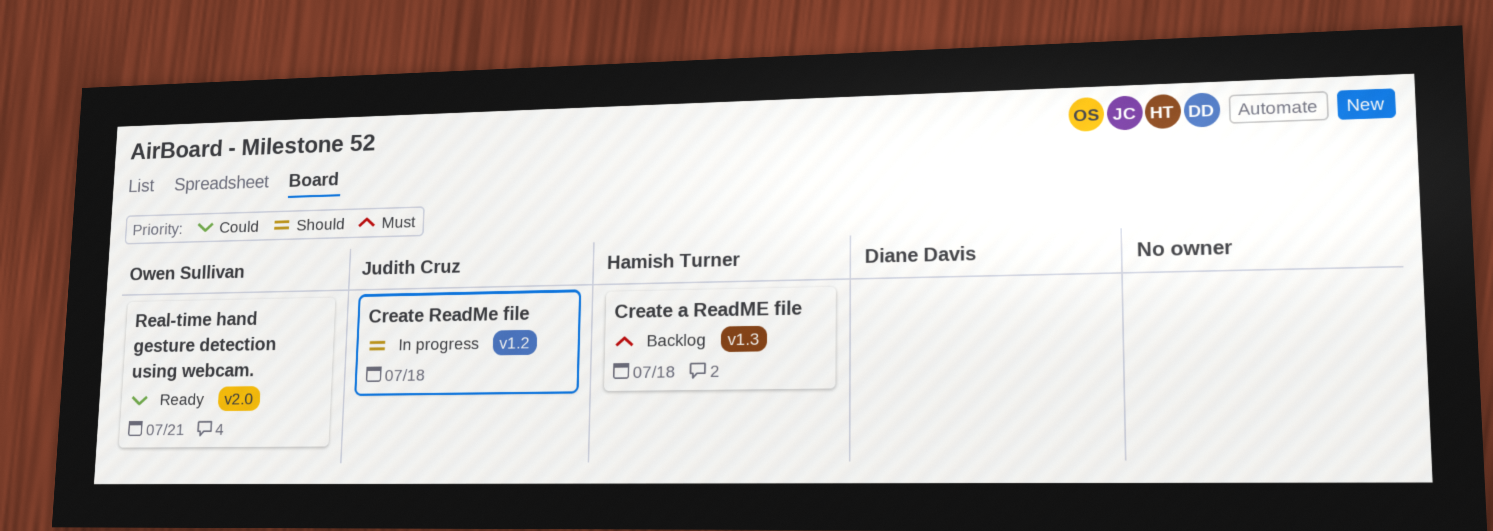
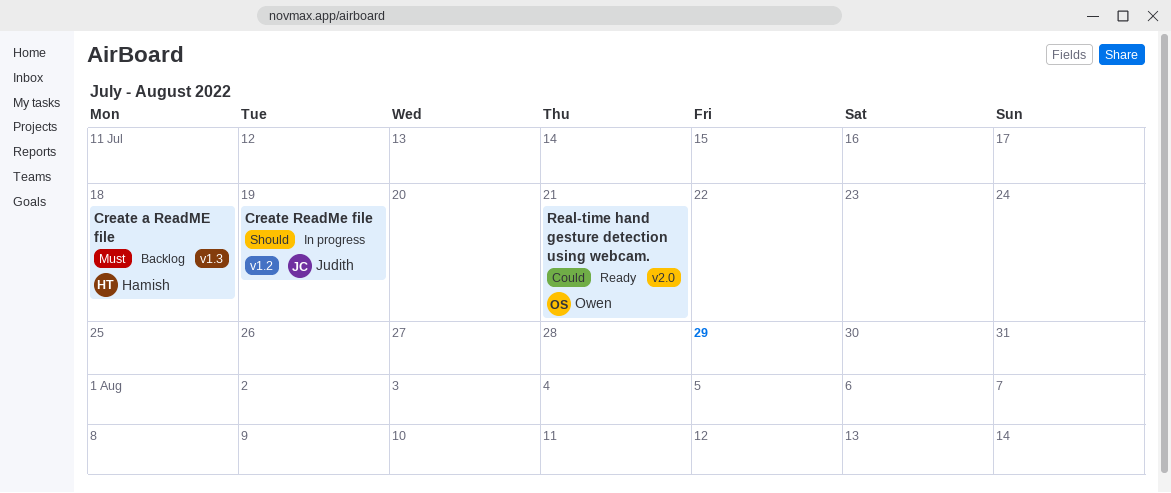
Create ReadMe file, due: Jul 18 -> Jul 19

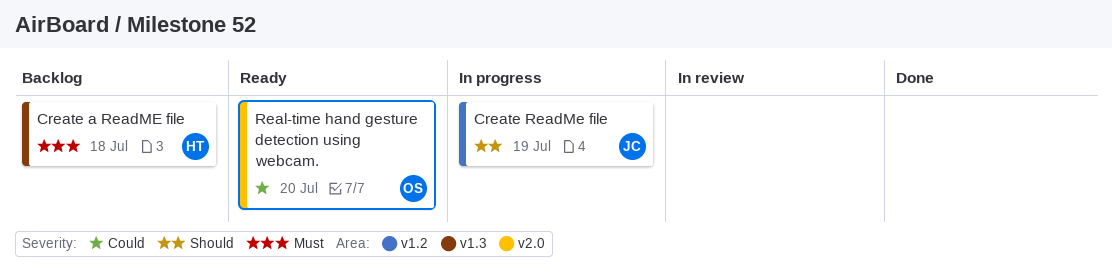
Real-time hand gesture detection using webcam., due: Jul 21 -> Jul 20

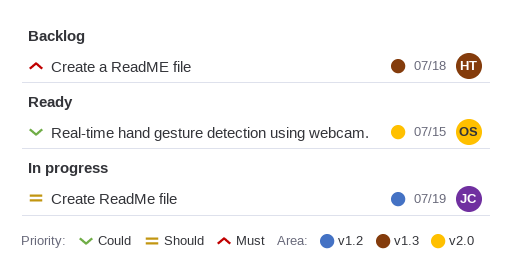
Real-time hand gesture detection using webcam., due: Jul 20 -> Jul 15

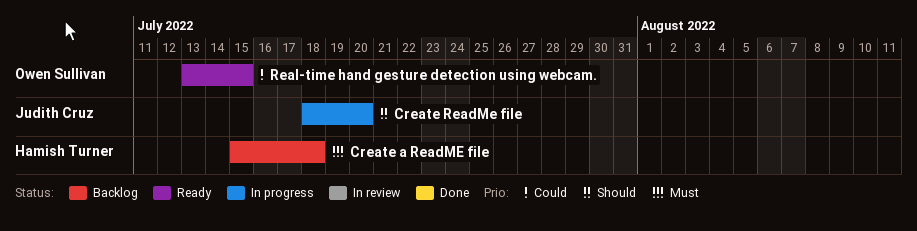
Create ReadMe file, due: Jul 19 -> Jul 20

